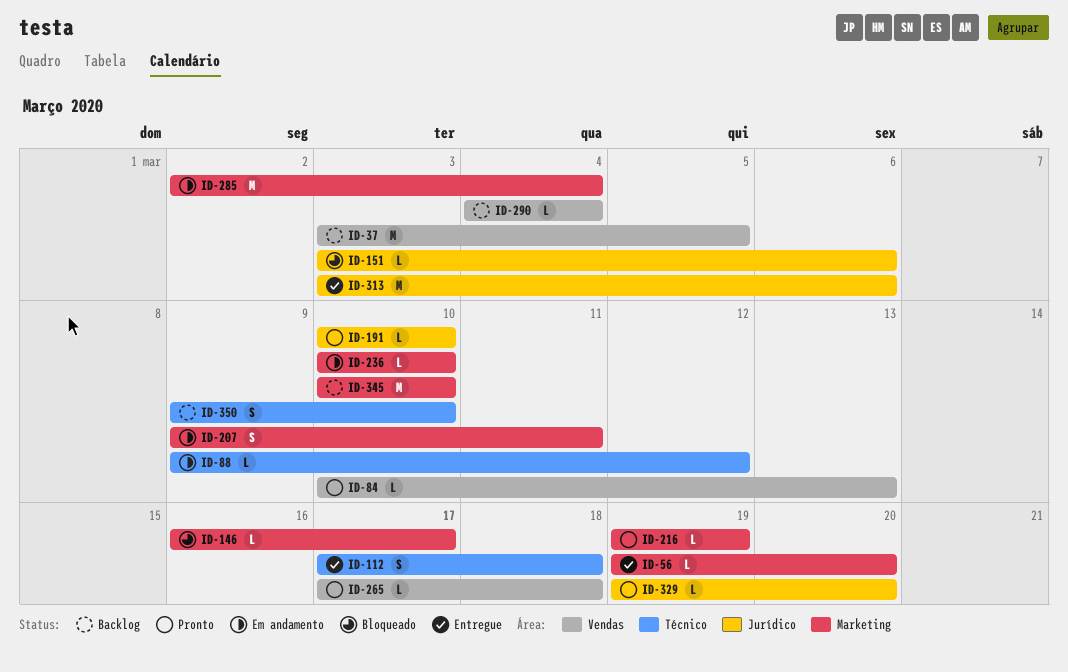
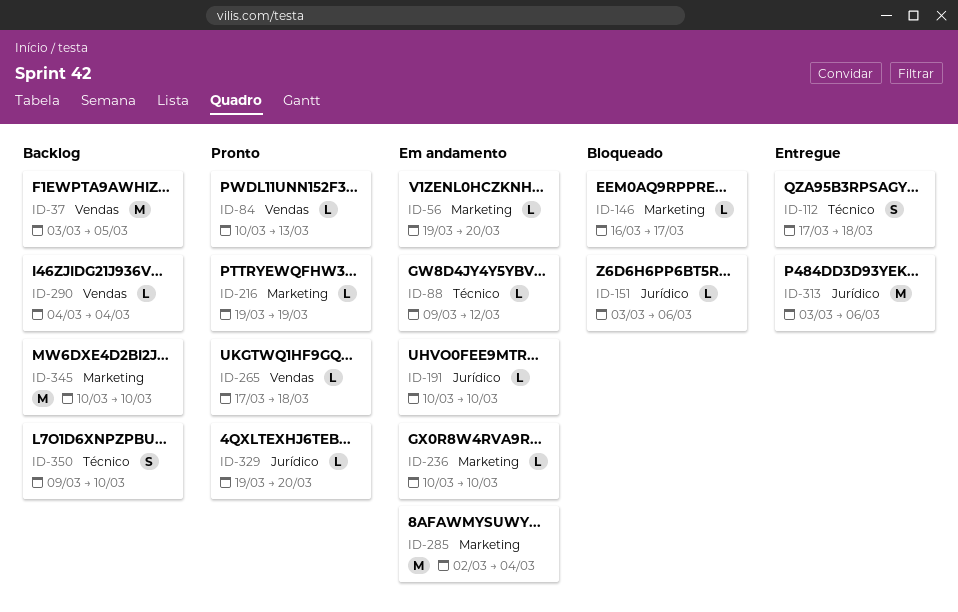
ID-56, status: Entregue -> Em andamento
ID-191, status: Pronto -> Em andamento
ID-207: present -> none

